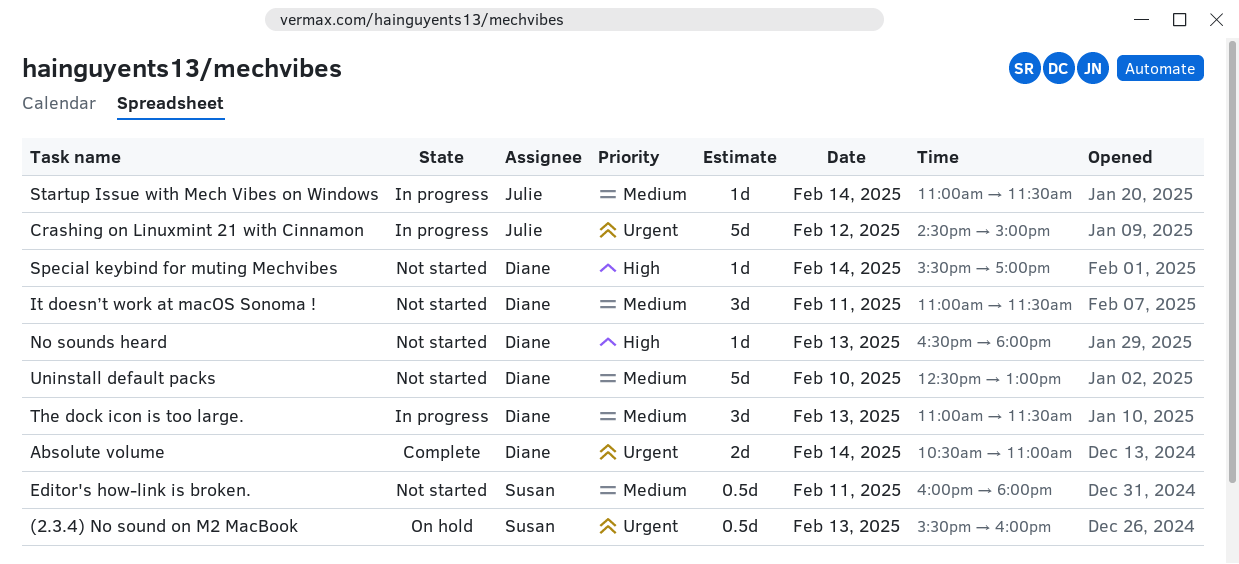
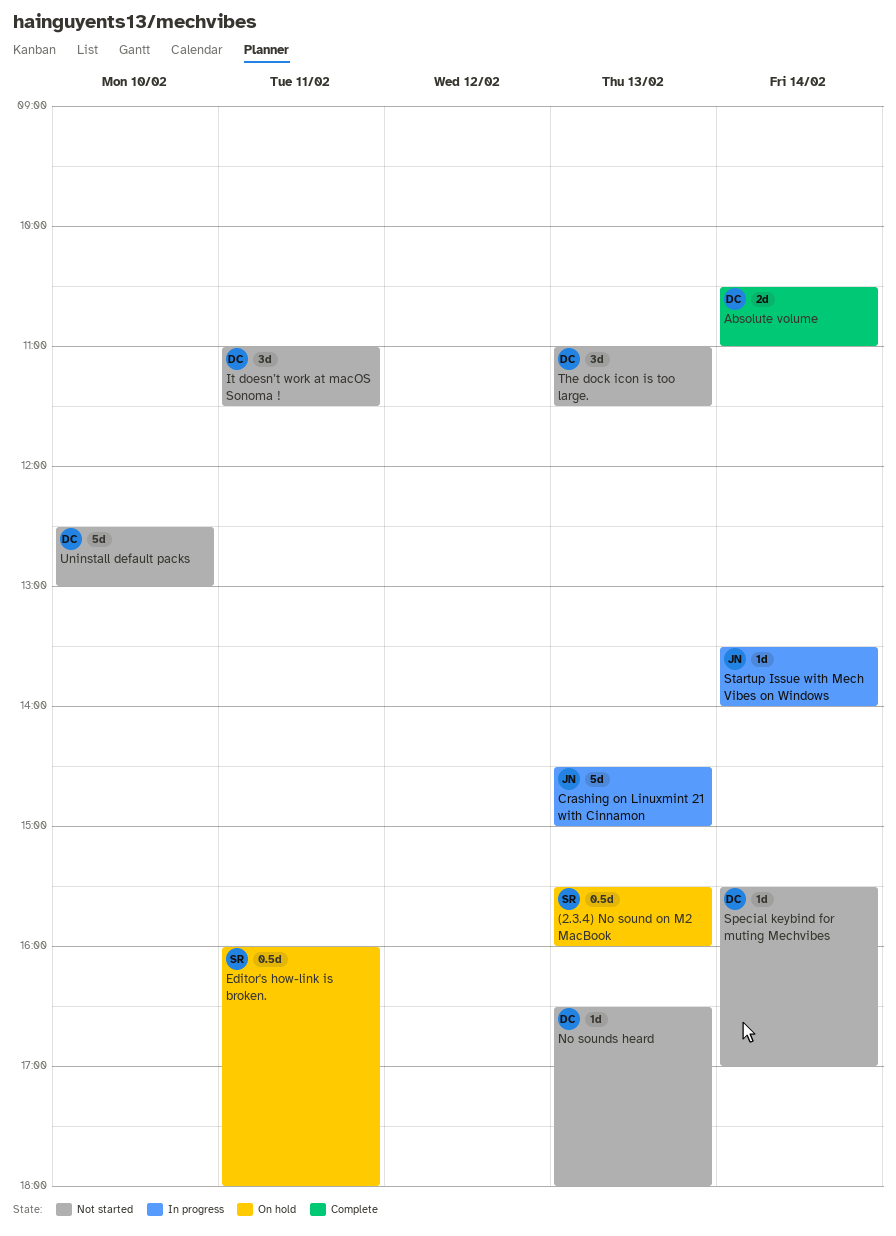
Crashing on Linuxmint 21 with Cinnamon, day: Feb 12 -> Feb 13
Editor's how-link is broken., status: Not started -> On hold
Startup Issue with Mech Vibes on Windows, begins: 11:00 -> 13:30
Startup Issue with Mech Vibes on Windows, ends: 11:30 -> 14:00
The dock icon is too large., status: In progress -> Not started

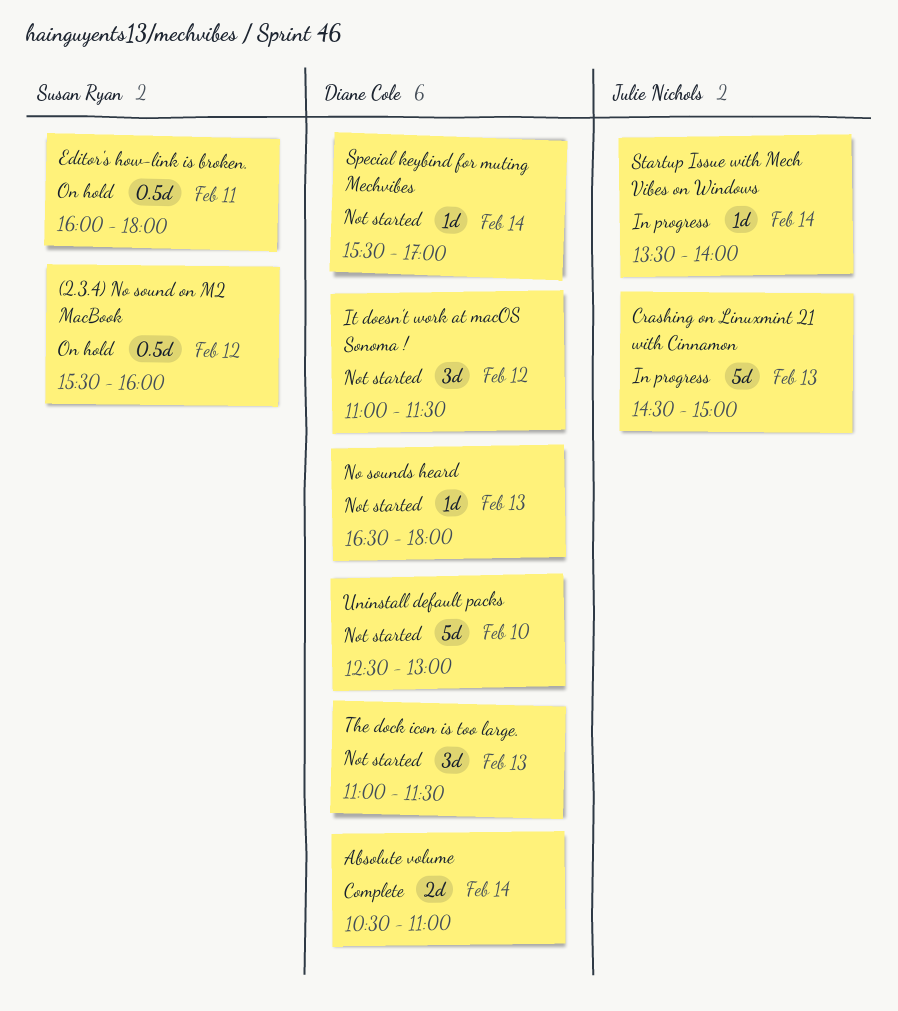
(2.3.4) No sound on M2 MacBook, day: Feb 13 -> Feb 12
It doesn’t work at macOS Sonoma !, day: Feb 11 -> Feb 12

